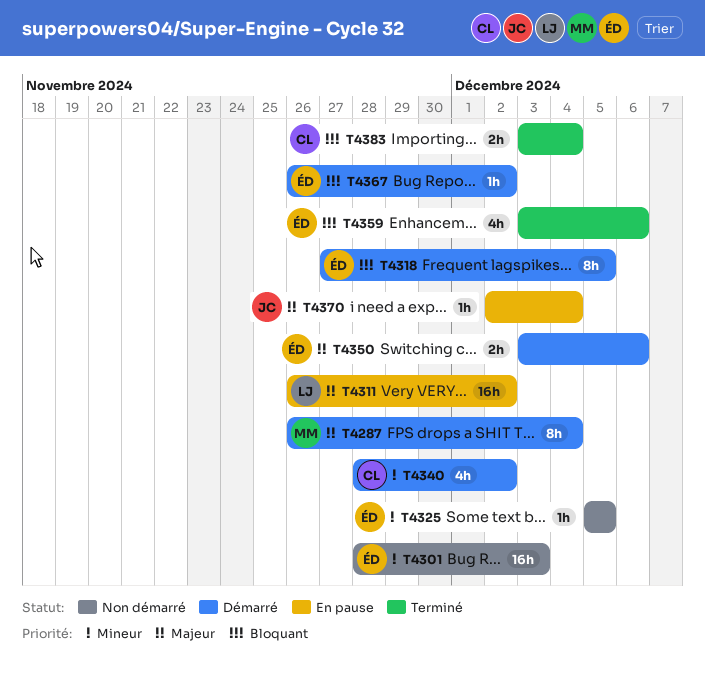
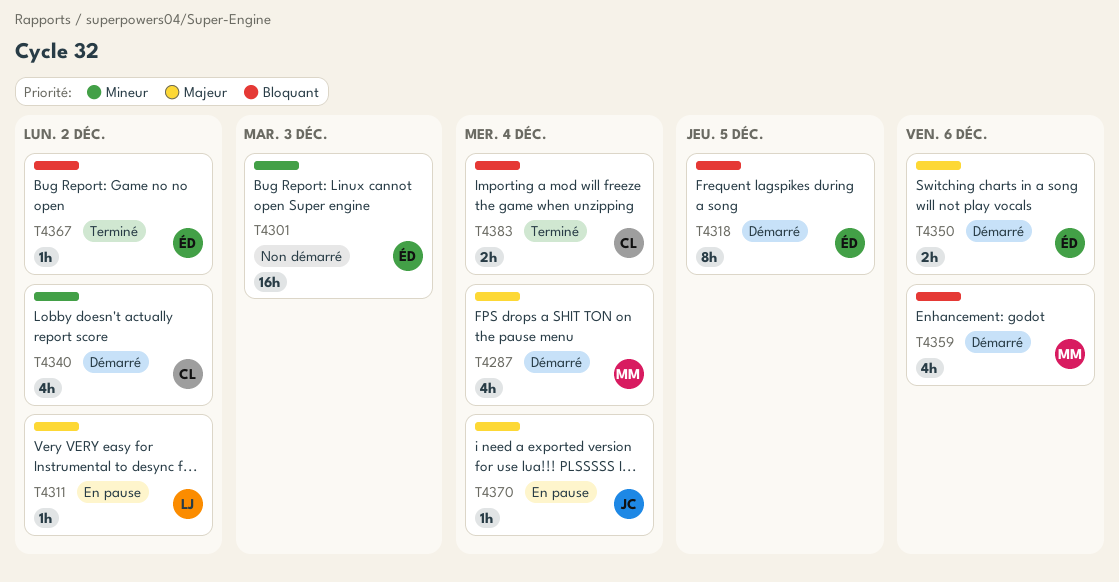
T4287, estimate: 8h -> 4h
T4311, estimate: 16h -> 1h
T4325: present -> none
T4359, status: Terminé -> Démarré
T4359, owner: ÉD -> MM
T4367, status: Démarré -> Terminé

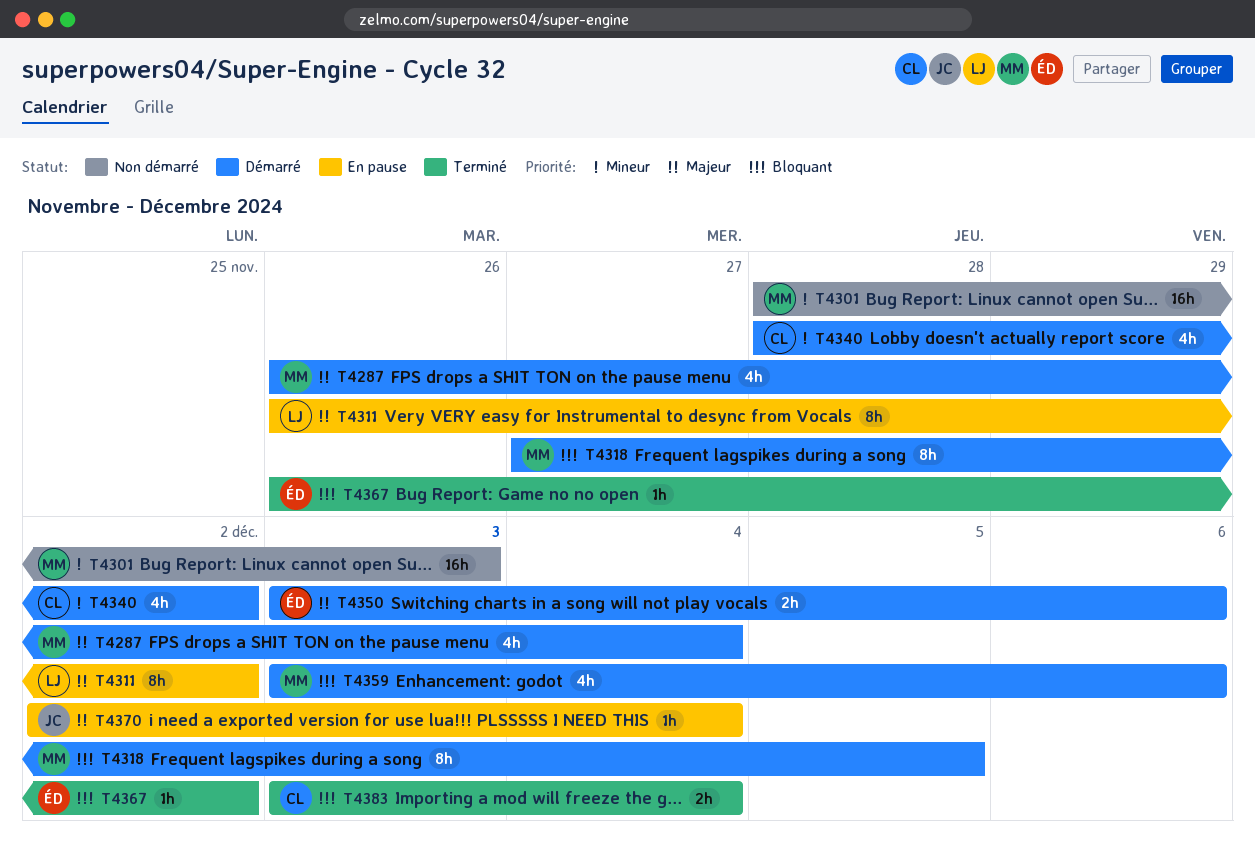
T4301, owner: ÉD -> MM
T4311, estimate: 1h -> 8h
T4318, owner: ÉD -> MM

